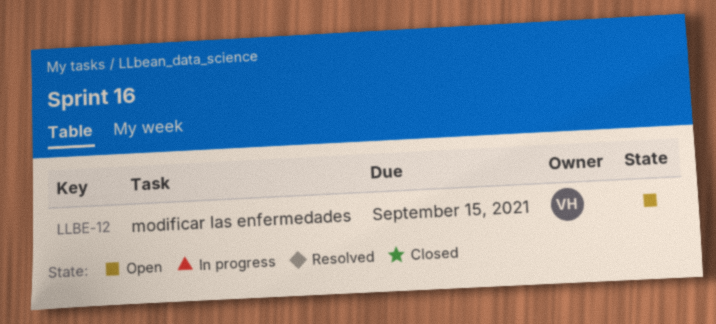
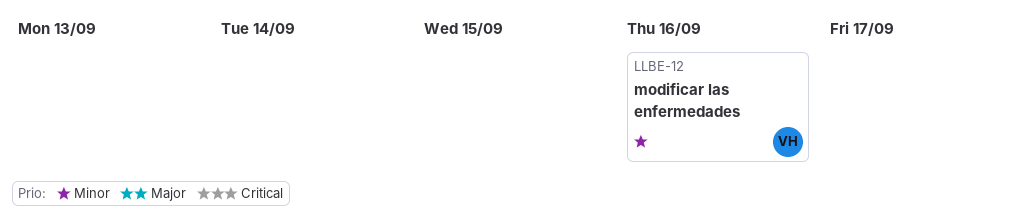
LLBE-12, due: Sep 15 -> Sep 16

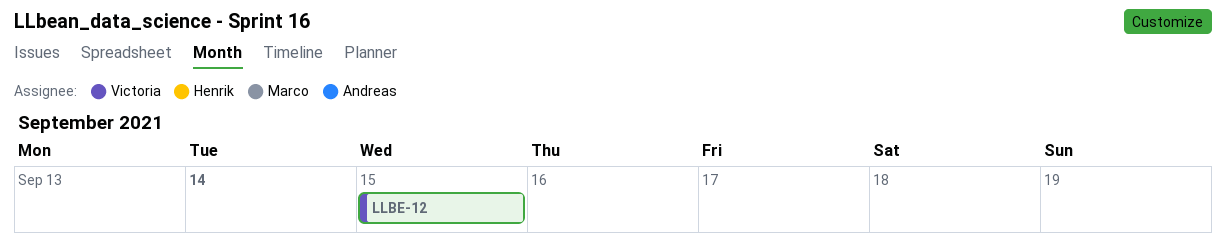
LLBE-12, due: Sep 16 -> Sep 15

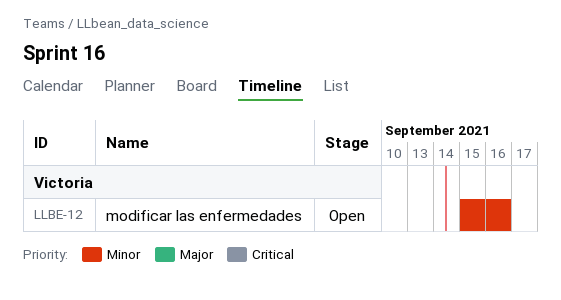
LLBE-12, due: Sep 15 -> Sep 16

